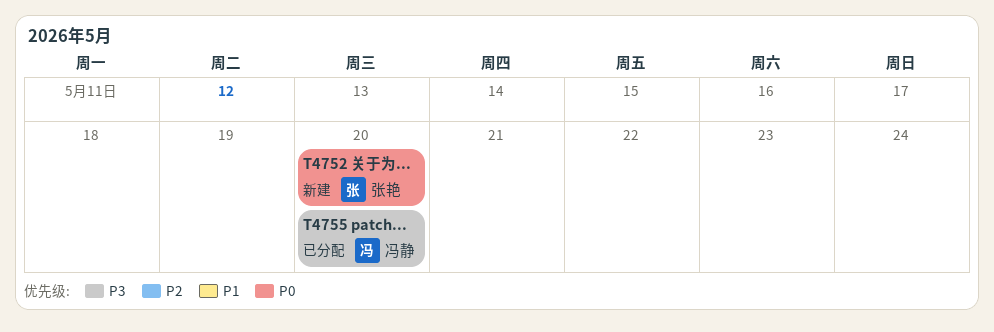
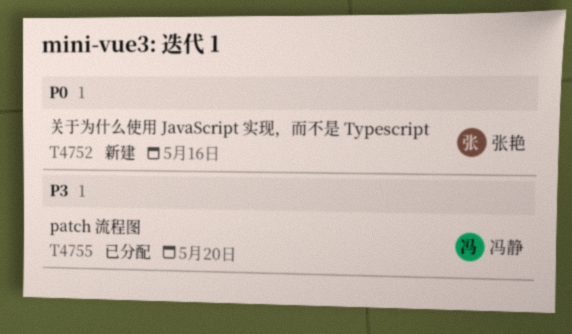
T4752, due: May 20 -> May 16

